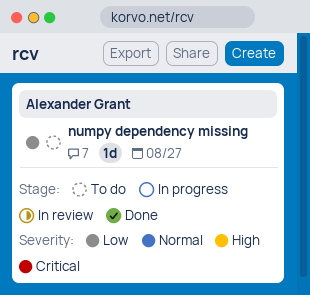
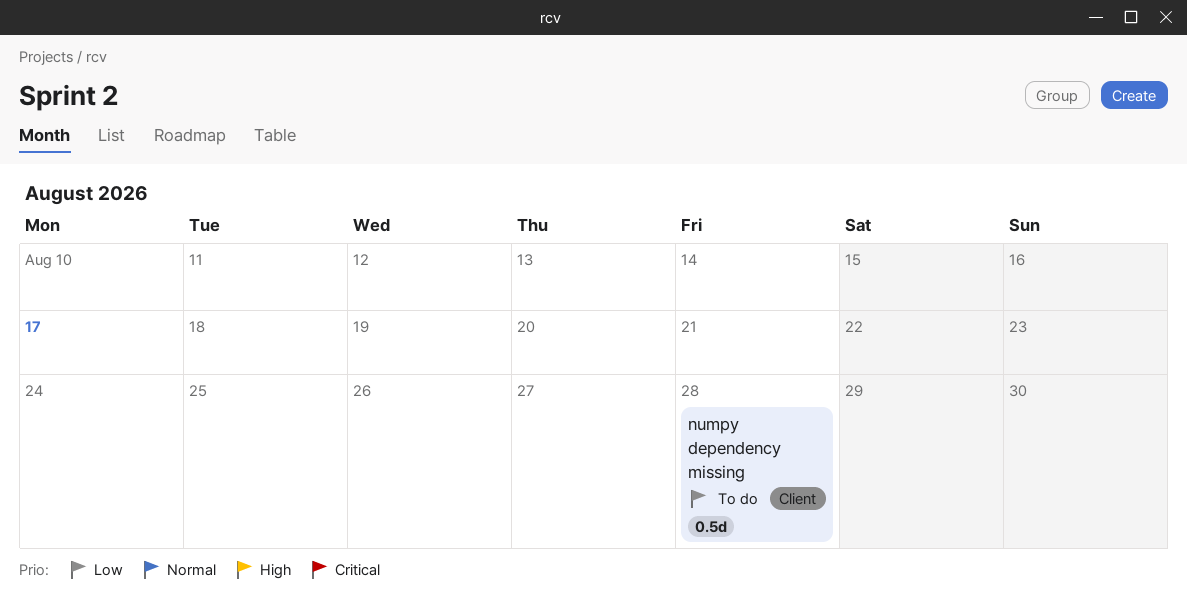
numpy dependency missing, estimate: 1d -> 0.5d
numpy dependency missing, due: Aug 27 -> Aug 28

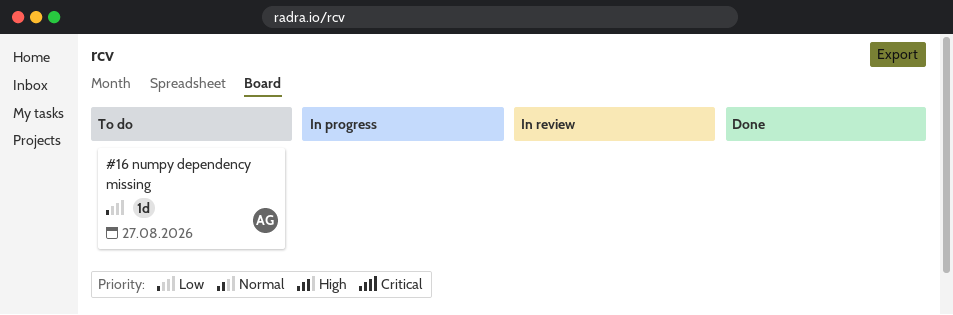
numpy dependency missing, estimate: 0.5d -> 1d
numpy dependency missing, due: Aug 28 -> Aug 27

